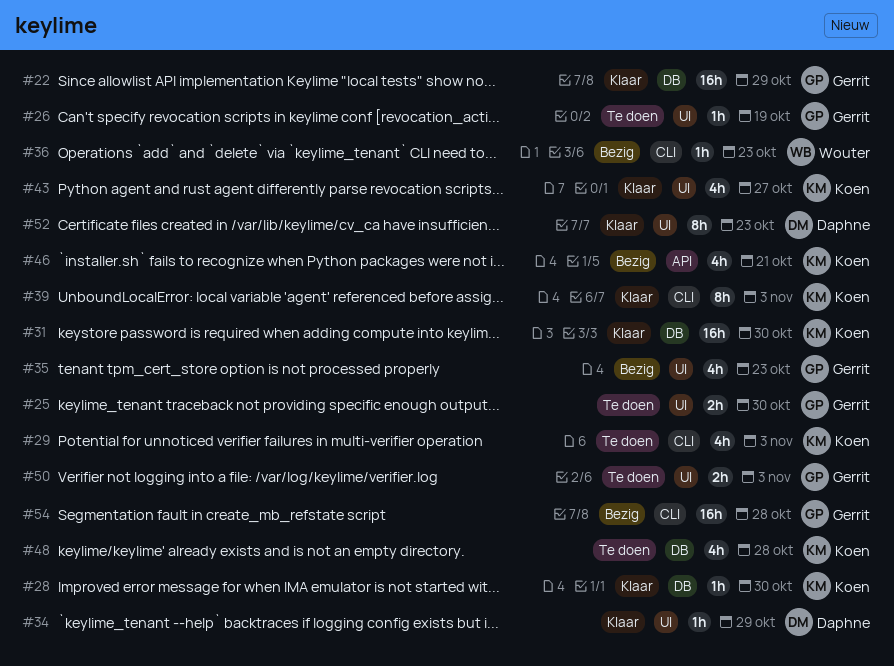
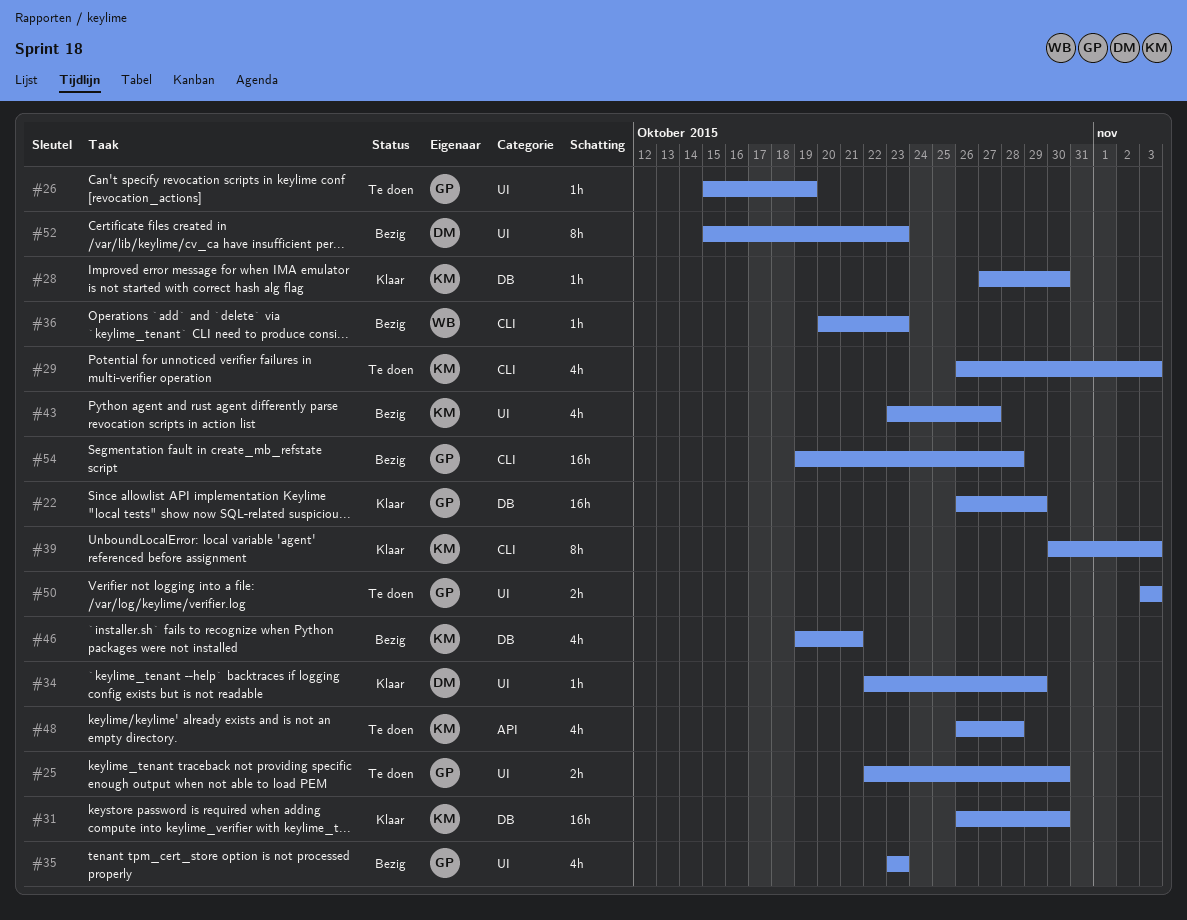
#43, status: Klaar -> Bezig
#46, label: API -> DB
#48, label: DB -> API
#52, status: Klaar -> Bezig

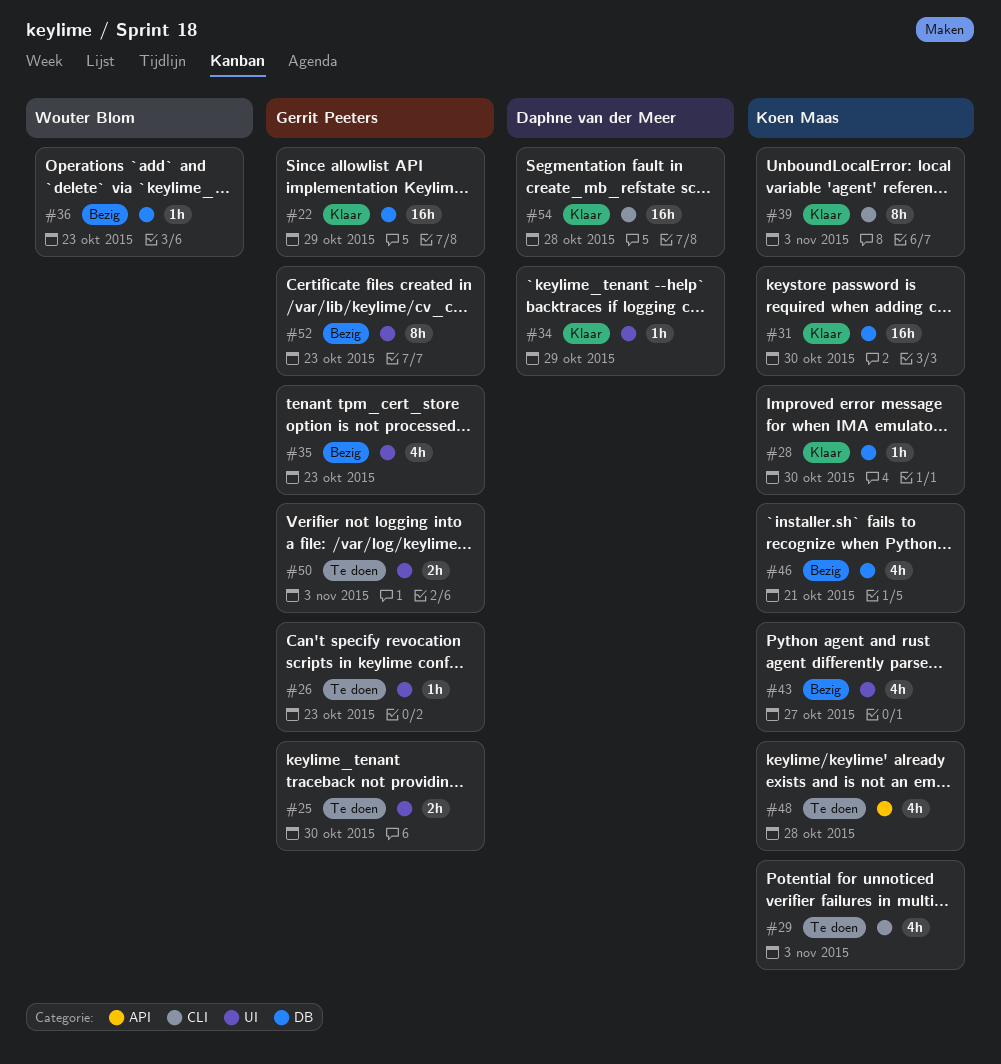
#26, due: Oct 19 -> Oct 23
#36, label: CLI -> DB
#52, owner: Daphne van der Meer -> Gerrit Peeters
#54, status: Bezig -> Klaar
#54, owner: Gerrit Peeters -> Daphne van der Meer

